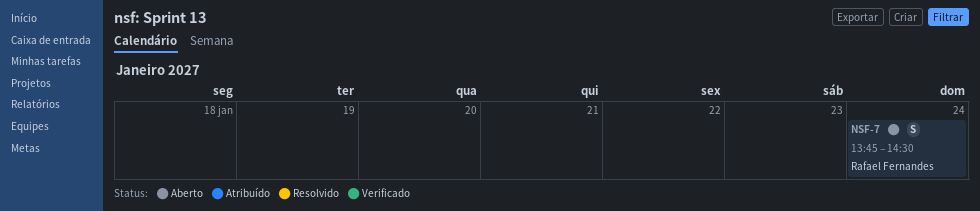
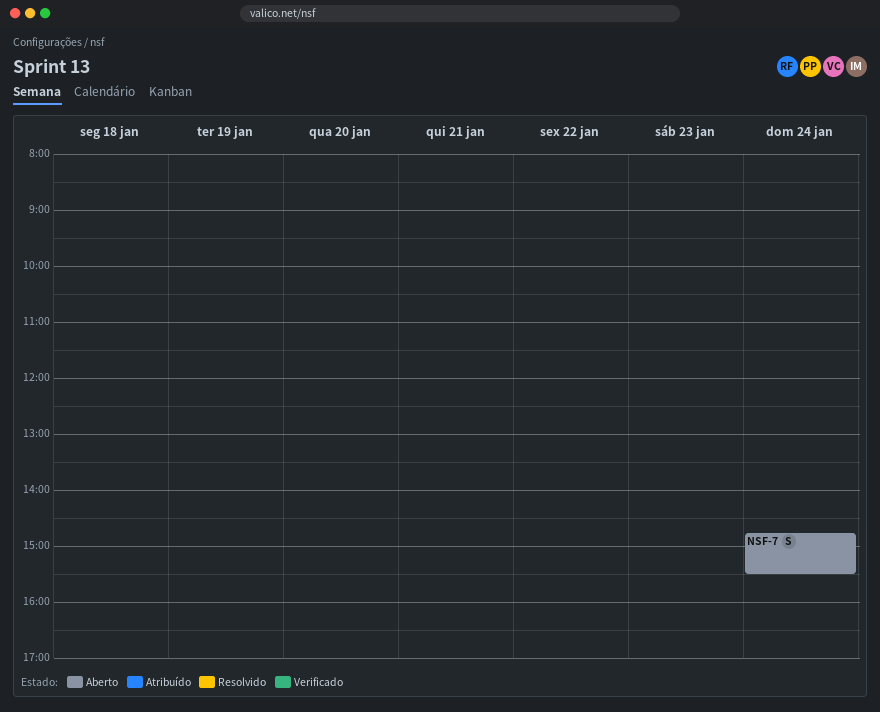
NSF-7, begins: 13:45 -> 14:45
NSF-7, ends: 14:30 -> 15:30

